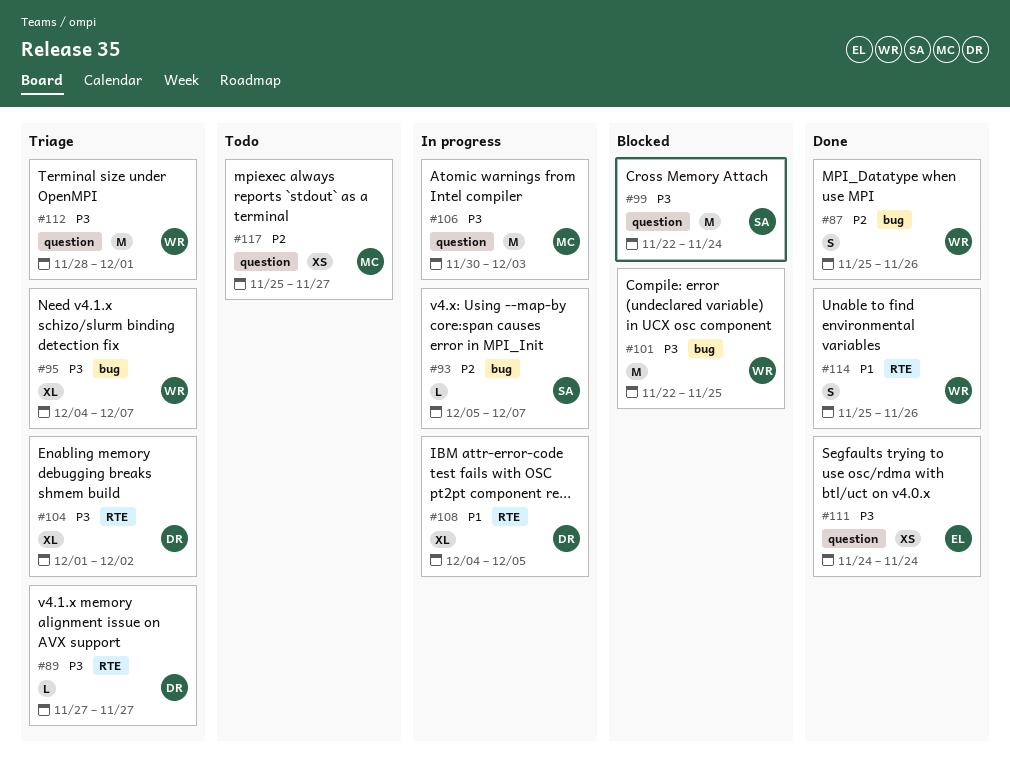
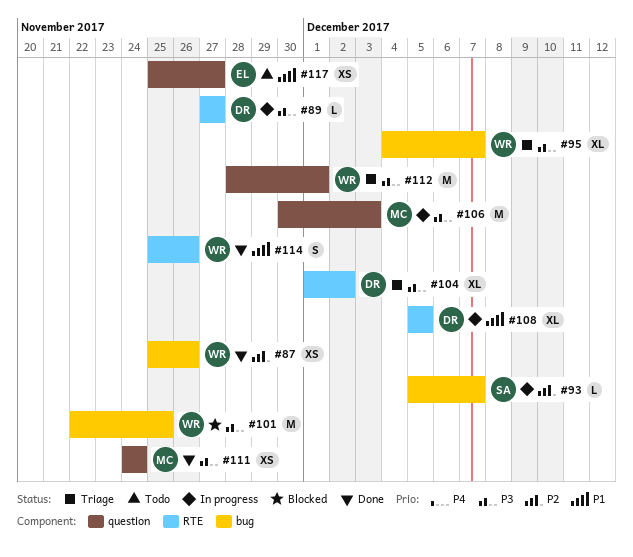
#87, estimate: S -> XS
#89, status: Triage -> In progress
#99: present -> none
#108, start: Dec 4 -> Dec 5
#111, owner: EL -> MC
#117, owner: MC -> EL
#117, priority: P2 -> P1

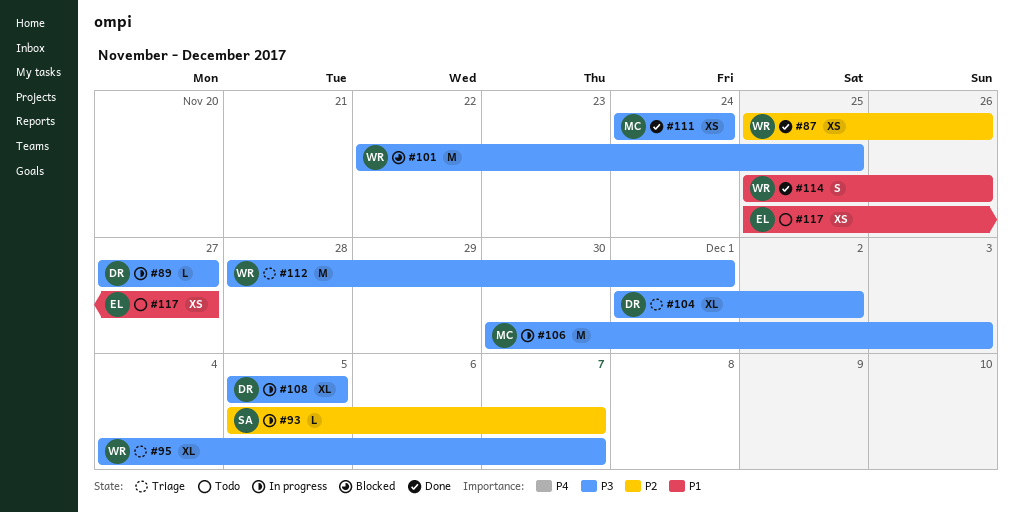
#108, priority: P1 -> P3

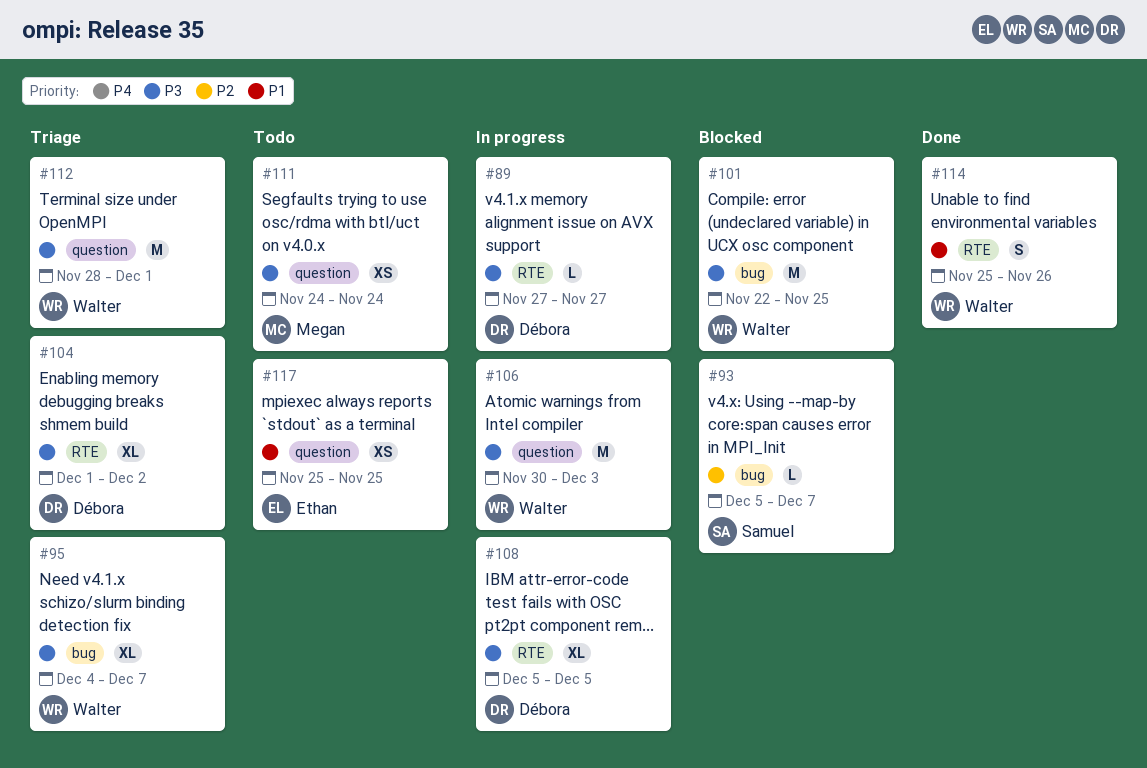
#87: present -> none
#93, status: In progress -> Blocked
#106, owner: Megan -> Walter
#111, status: Done -> Todo
#117, due: Nov 27 -> Nov 25

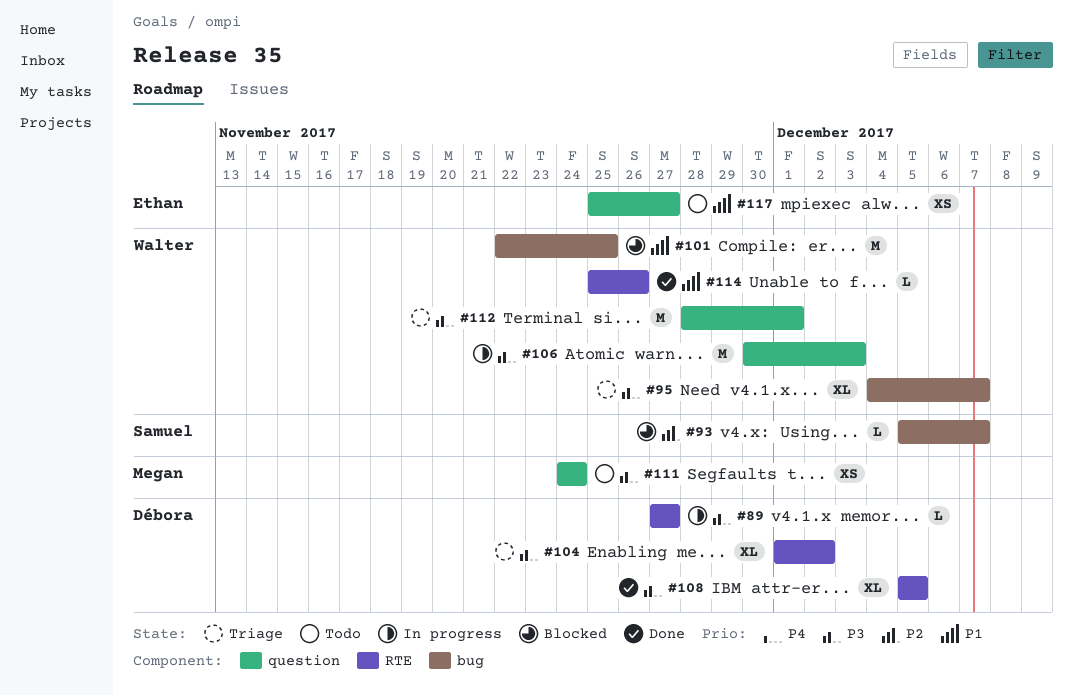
#101, priority: P3 -> P1
#108, status: In progress -> Done
#114, estimate: S -> L
#117, due: Nov 25 -> Nov 27

